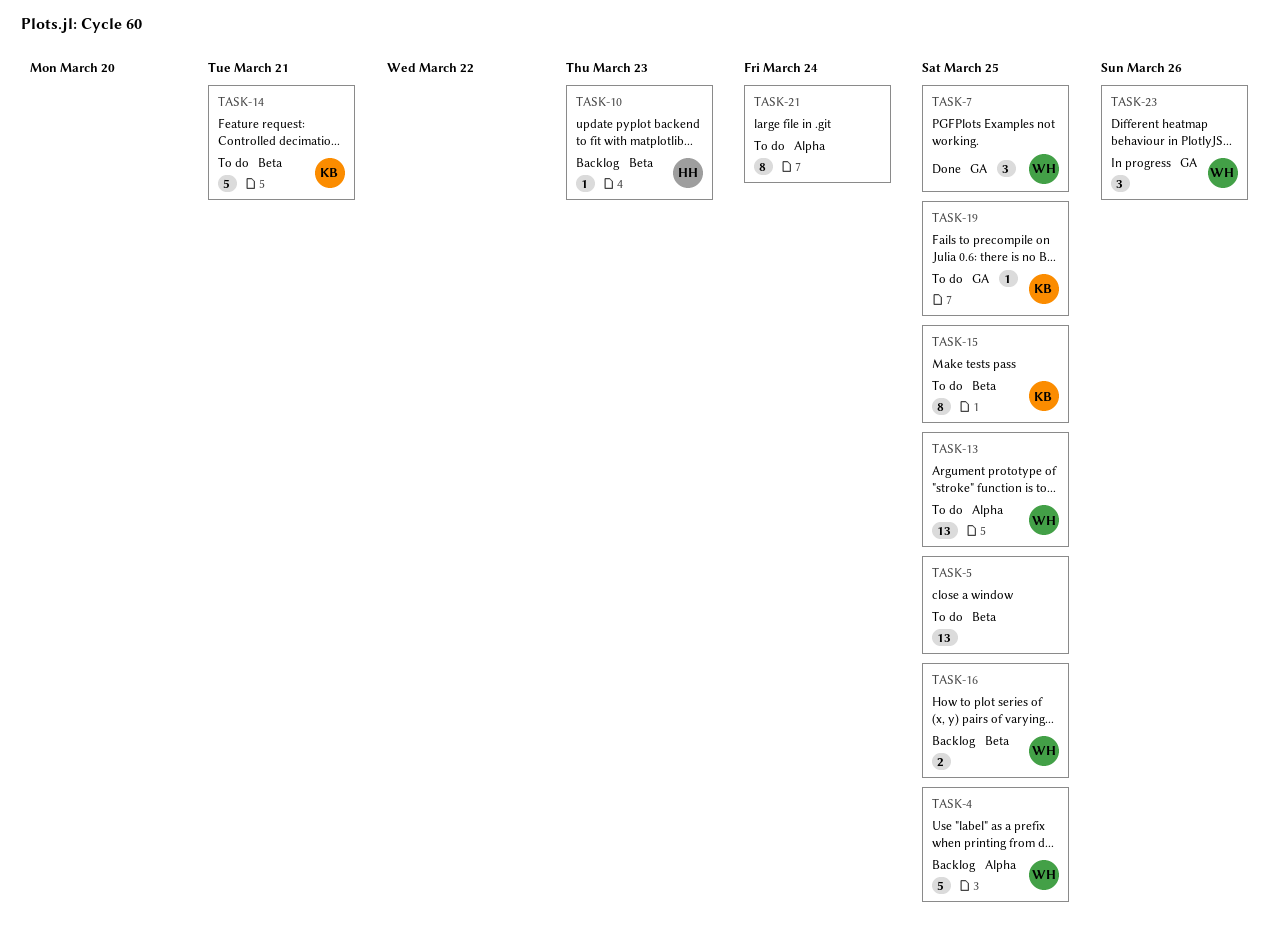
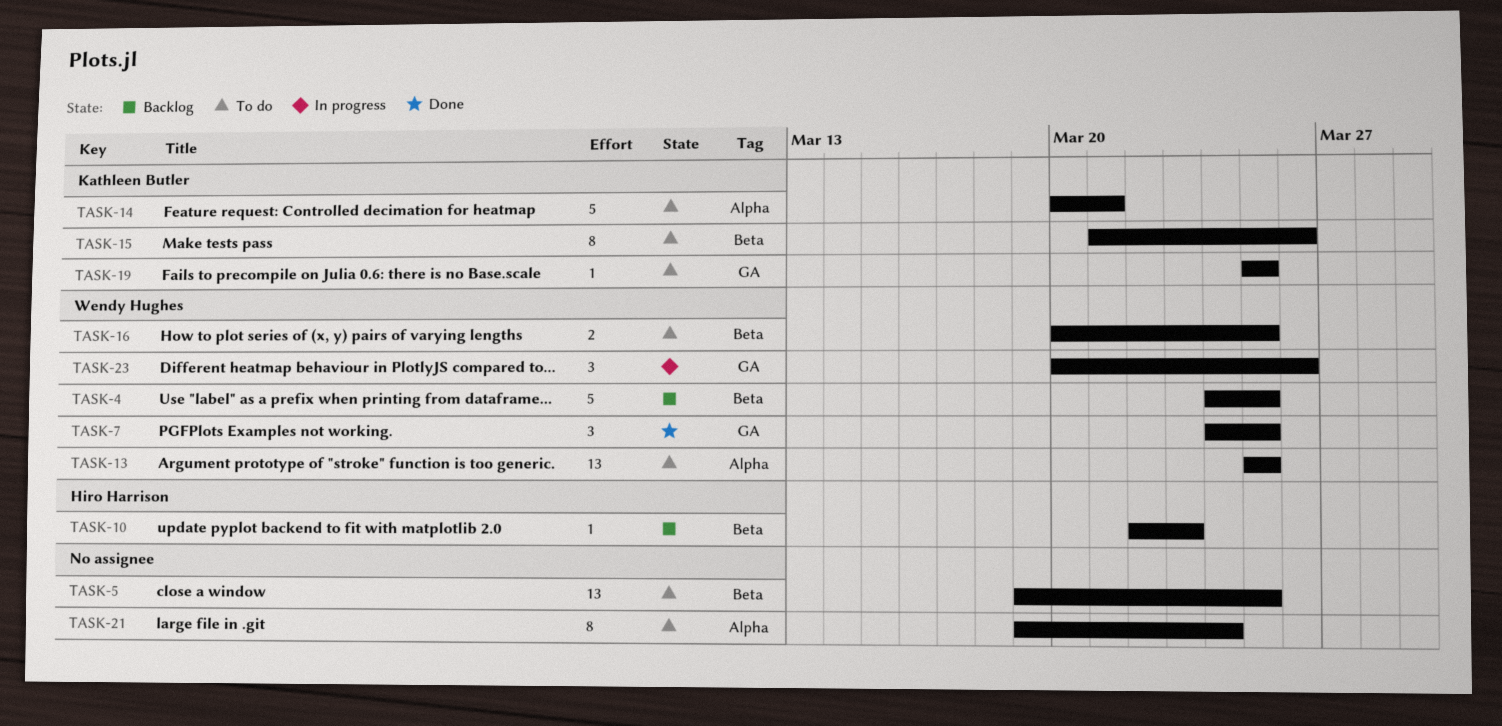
TASK-4, label: Alpha -> Beta
TASK-14, label: Beta -> Alpha
TASK-15, due: Mar 25 -> Mar 26
TASK-16, status: Backlog -> To do

